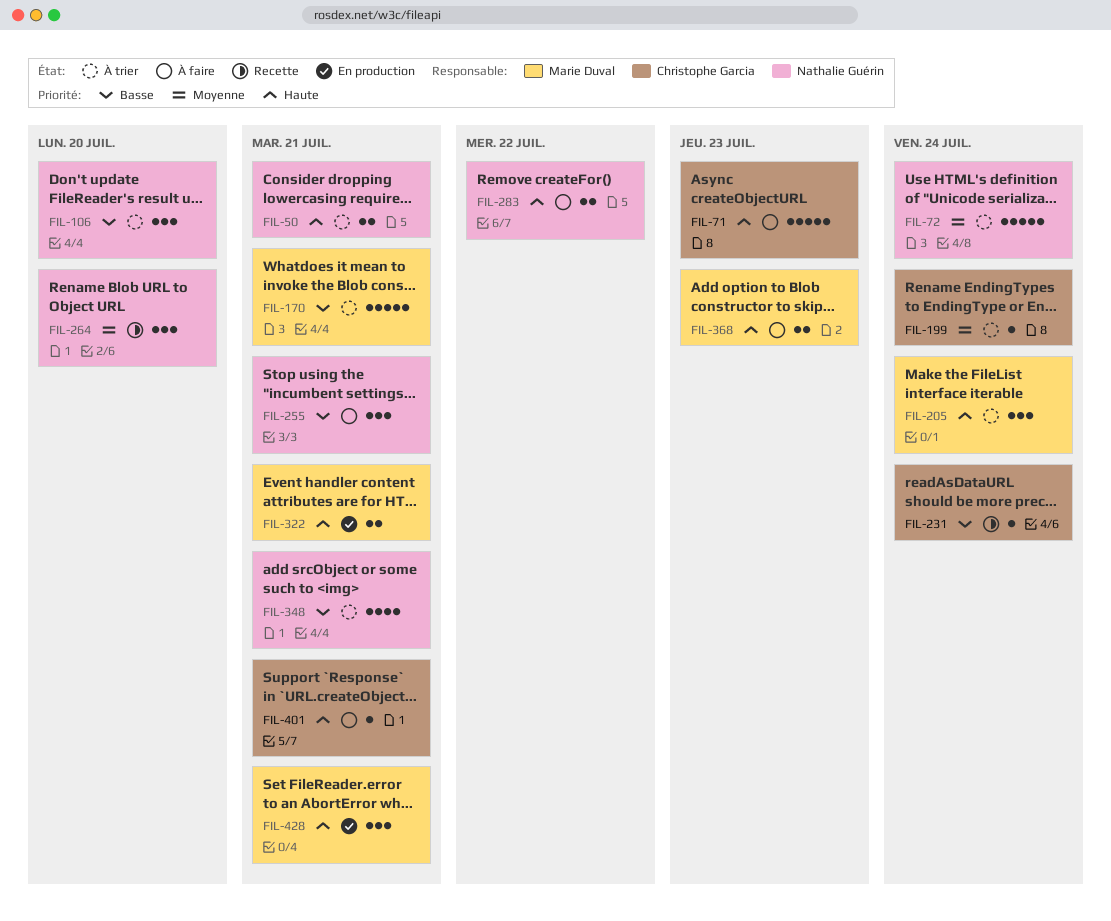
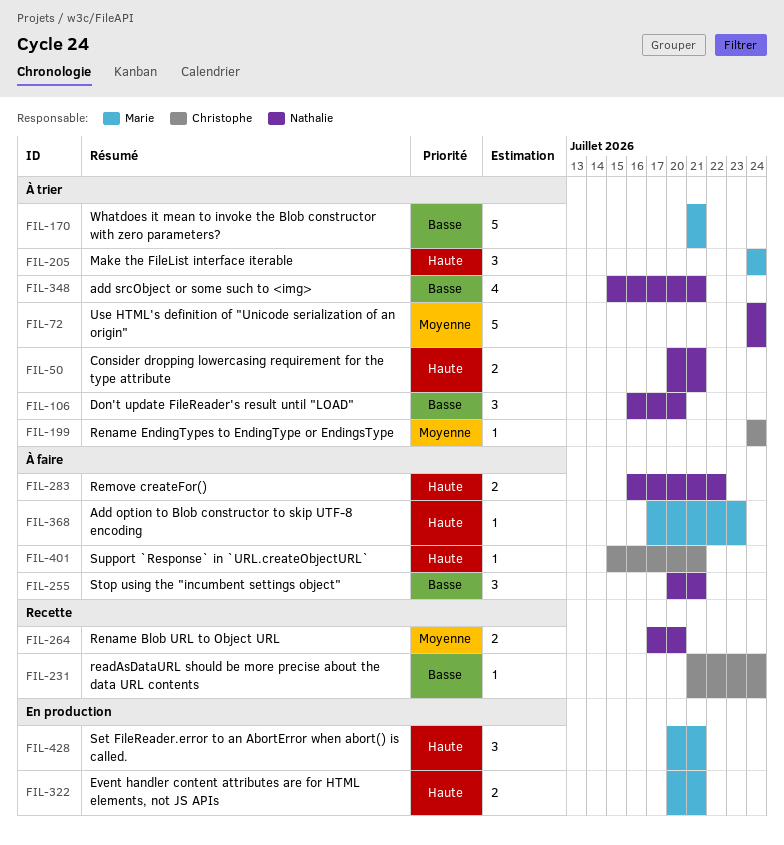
FIL-71: present -> none
FIL-264, estimate: 3 -> 2
FIL-368, estimate: 2 -> 1

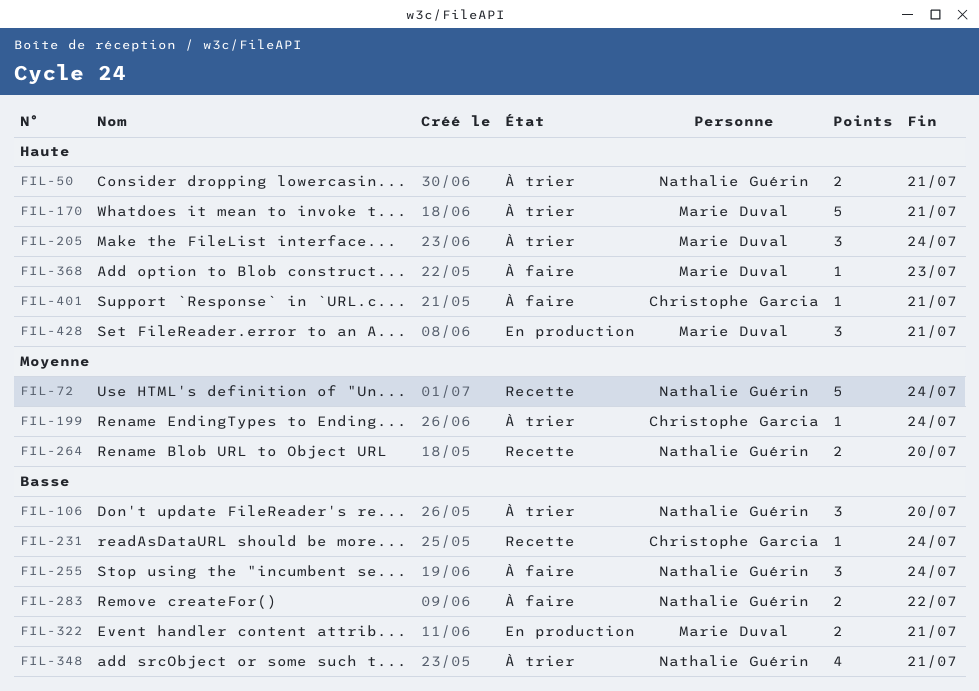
FIL-72, status: À trier -> Recette
FIL-170, priority: Basse -> Haute
FIL-255, due: Jul 21 -> Jul 24
FIL-283, priority: Haute -> Basse
FIL-322, priority: Haute -> Basse

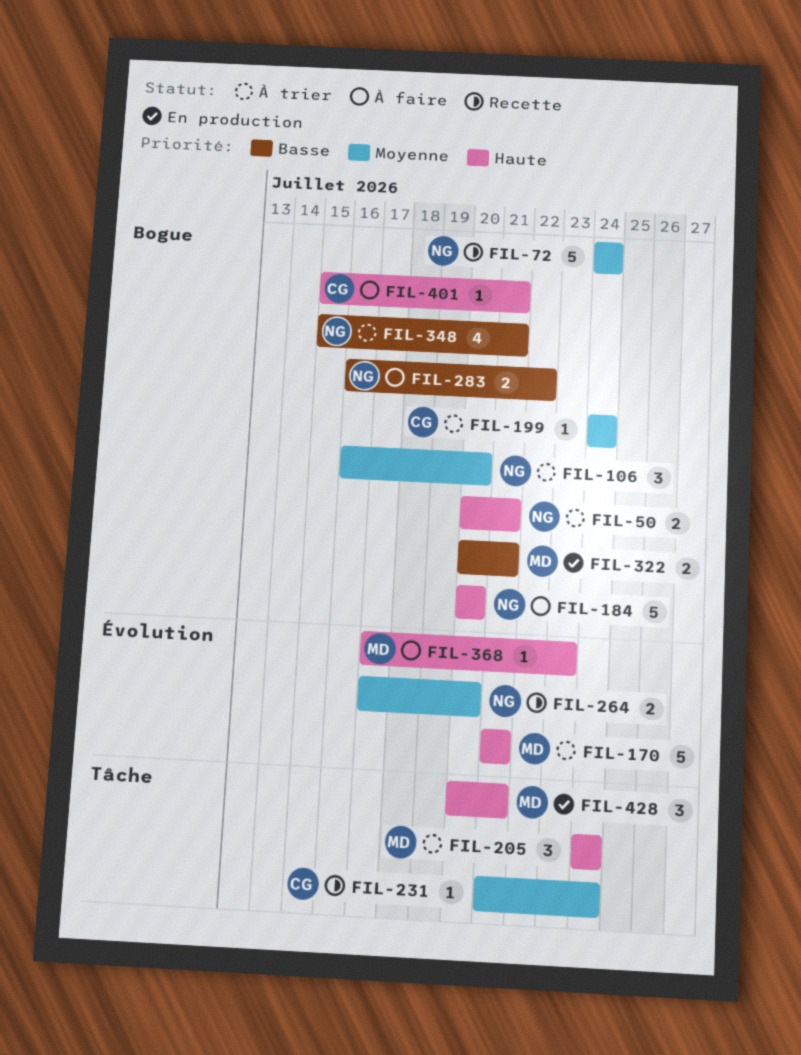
FIL-106, priority: Basse -> Moyenne
FIL-184: none -> present
FIL-231, priority: Basse -> Moyenne
FIL-255: present -> none

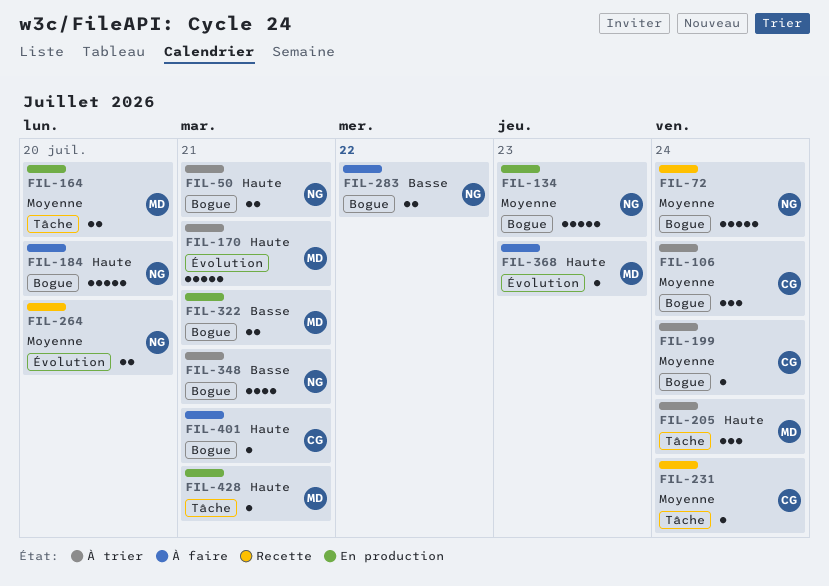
FIL-106, owner: NG -> CG
FIL-106, due: Jul 20 -> Jul 24
FIL-134: none -> present
FIL-164: none -> present
FIL-428, estimate: 3 -> 1

